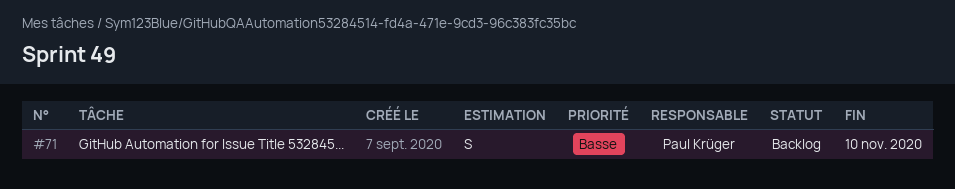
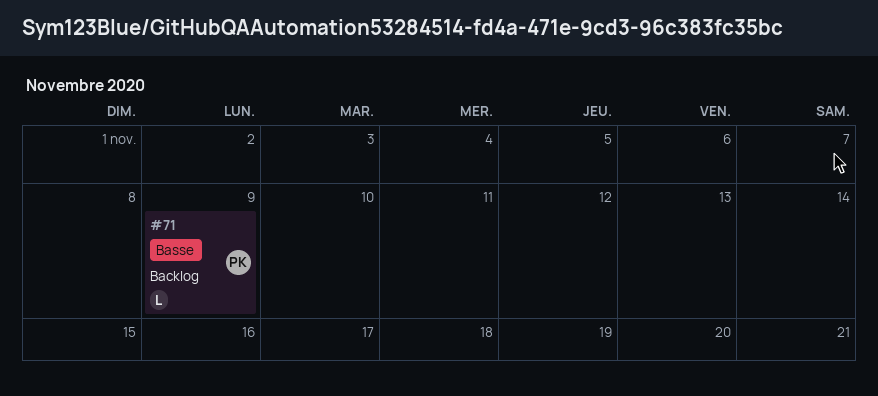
#71, estimate: S -> L
#71, due: Nov 10 -> Nov 9

